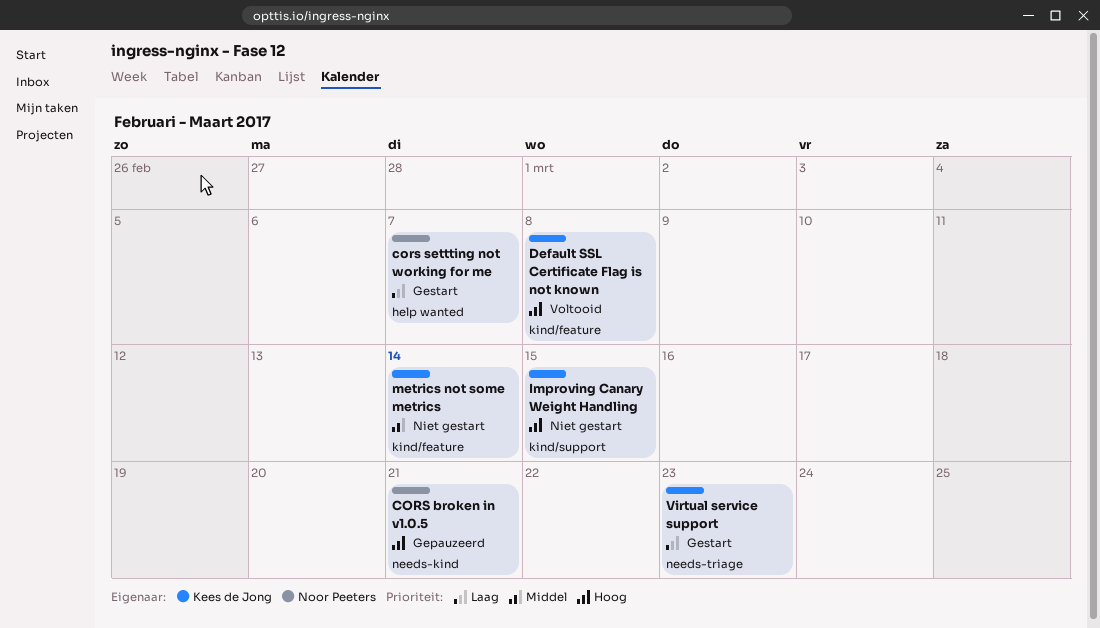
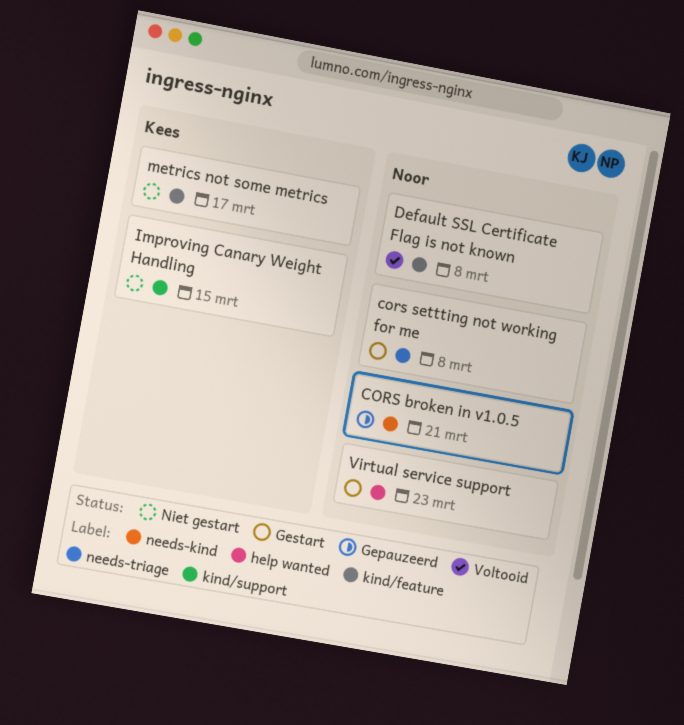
cors settting not working for me, label: help wanted -> needs-triage
cors settting not working for me, due: Mar 7 -> Mar 8
Default SSL Certificate Flag is not known, owner: Kees de Jong -> Noor Peeters
metrics not some metrics, due: Mar 14 -> Mar 17
Virtual service support, owner: Kees de Jong -> Noor Peeters
Virtual service support, label: needs-triage -> help wanted

